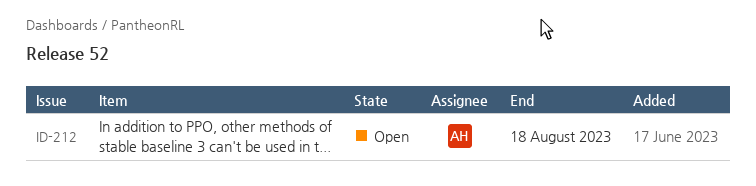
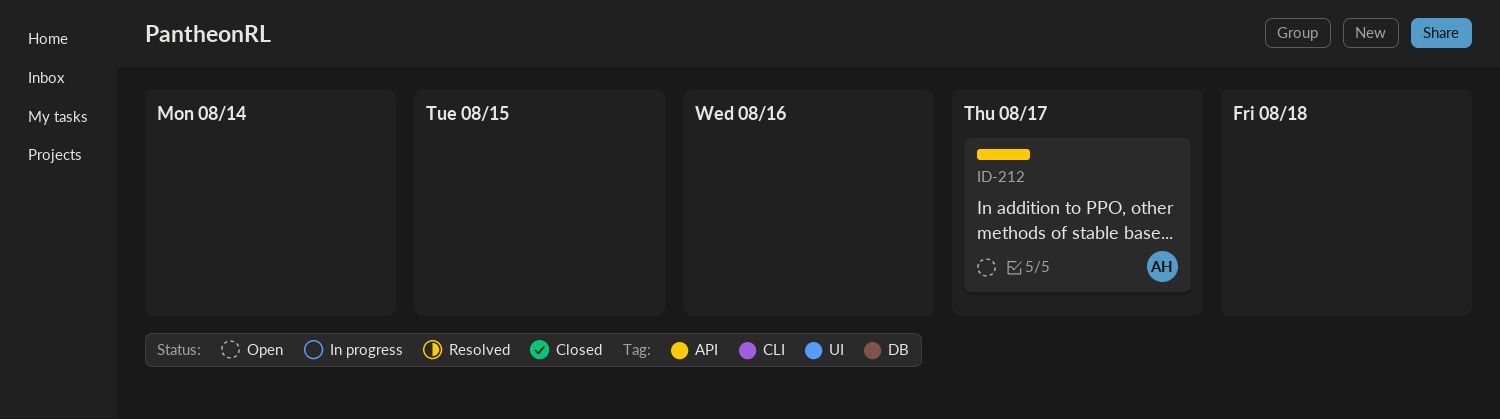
ID-212, due: Aug 18 -> Aug 17

